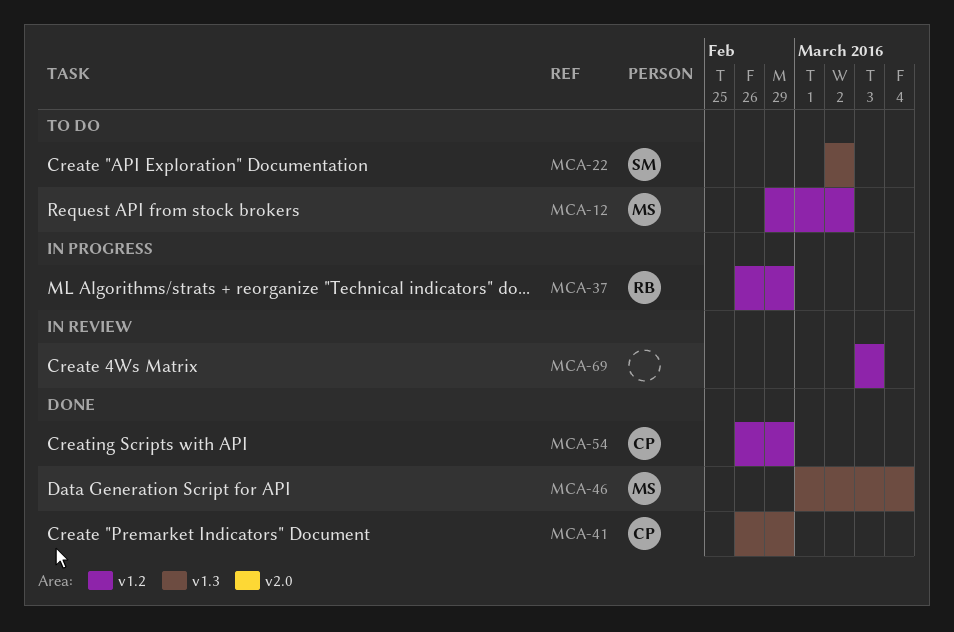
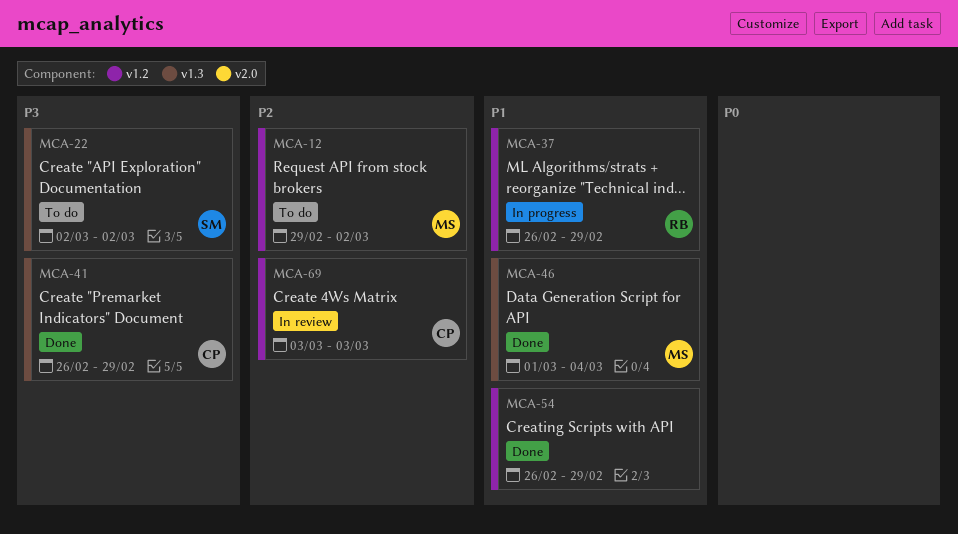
MCA-54, owner: CP -> none
MCA-69, owner: none -> CP

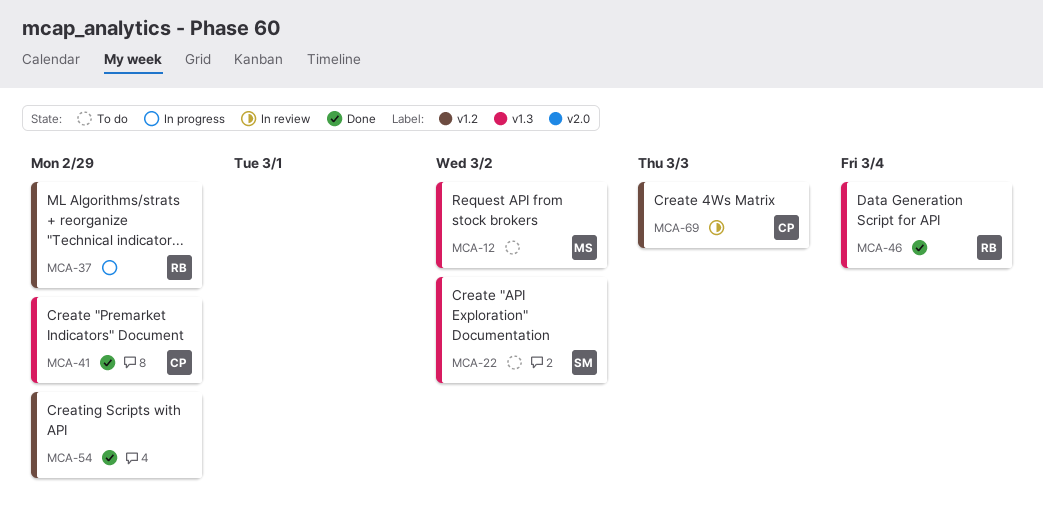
MCA-12, label: v1.2 -> v1.3
MCA-46, owner: MS -> RB

